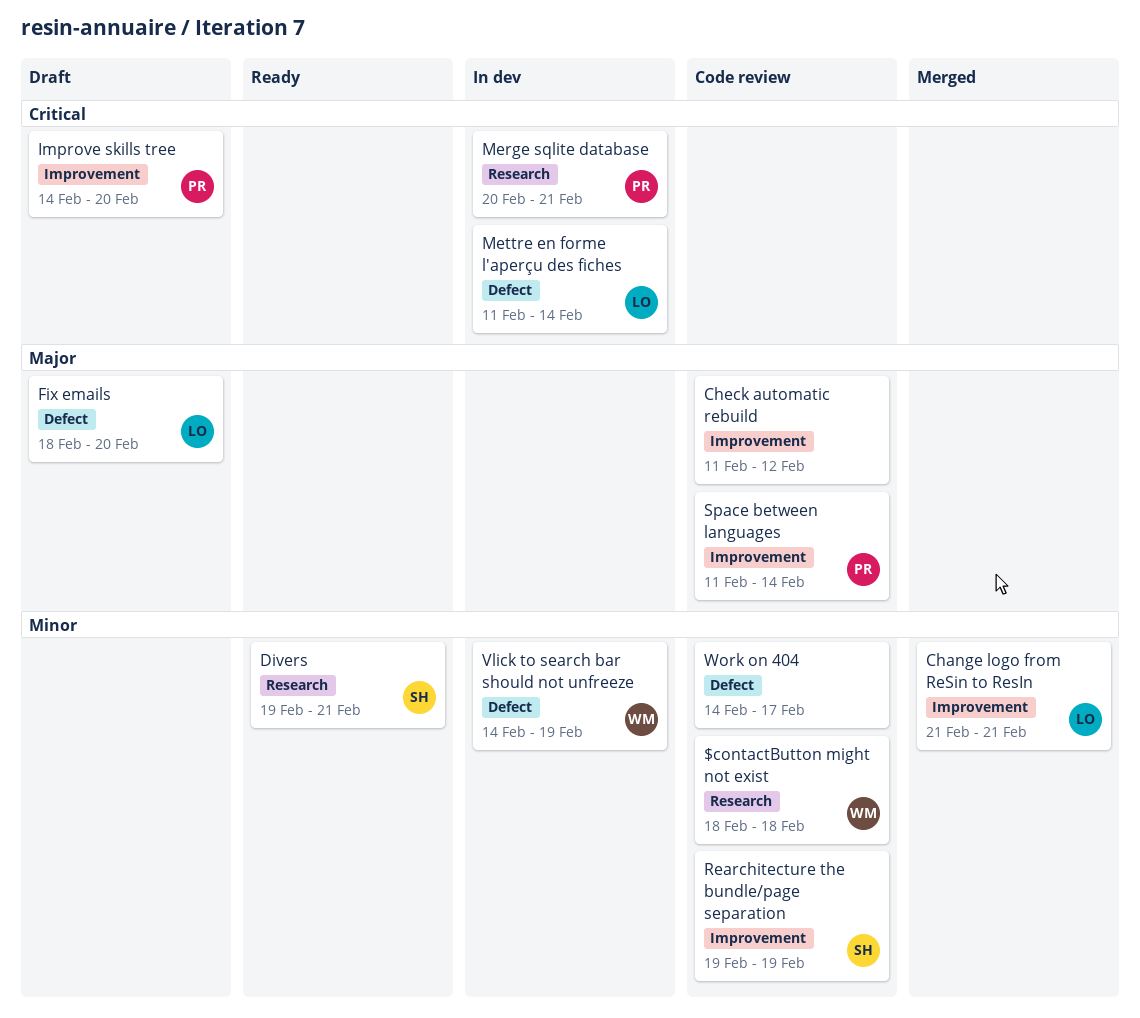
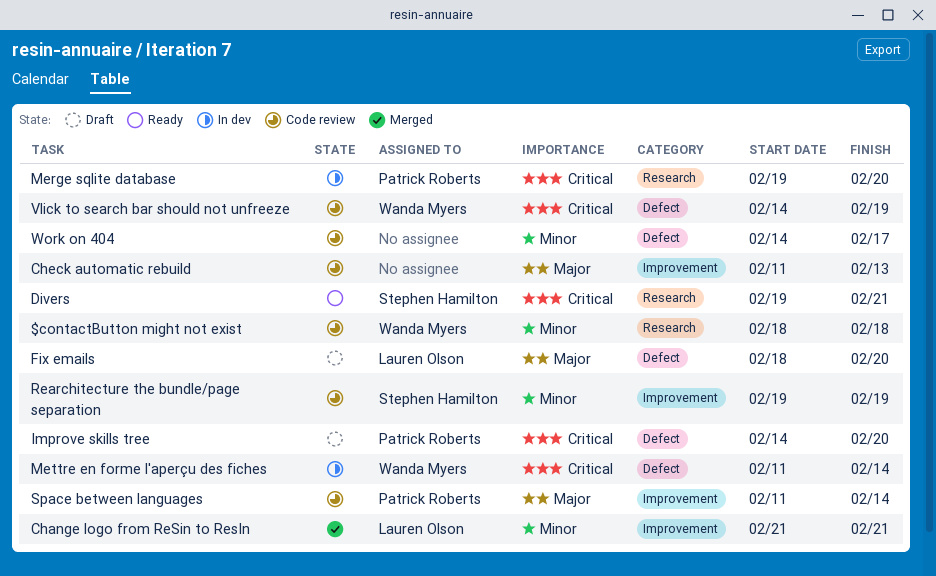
Check automatic rebuild, due: Feb 12 -> Feb 13
Divers, priority: Minor -> Critical
Improve skills tree, label: Improvement -> Defect
Merge sqlite database, start: Feb 20 -> Feb 19
Merge sqlite database, due: Feb 21 -> Feb 20
Mettre en forme l'aperçu des fiches, owner: Lauren Olson -> Wanda Myers
Vlick to search bar should not unfreeze, status: In dev -> Code review
Vlick to search bar should not unfreeze, priority: Minor -> Critical

